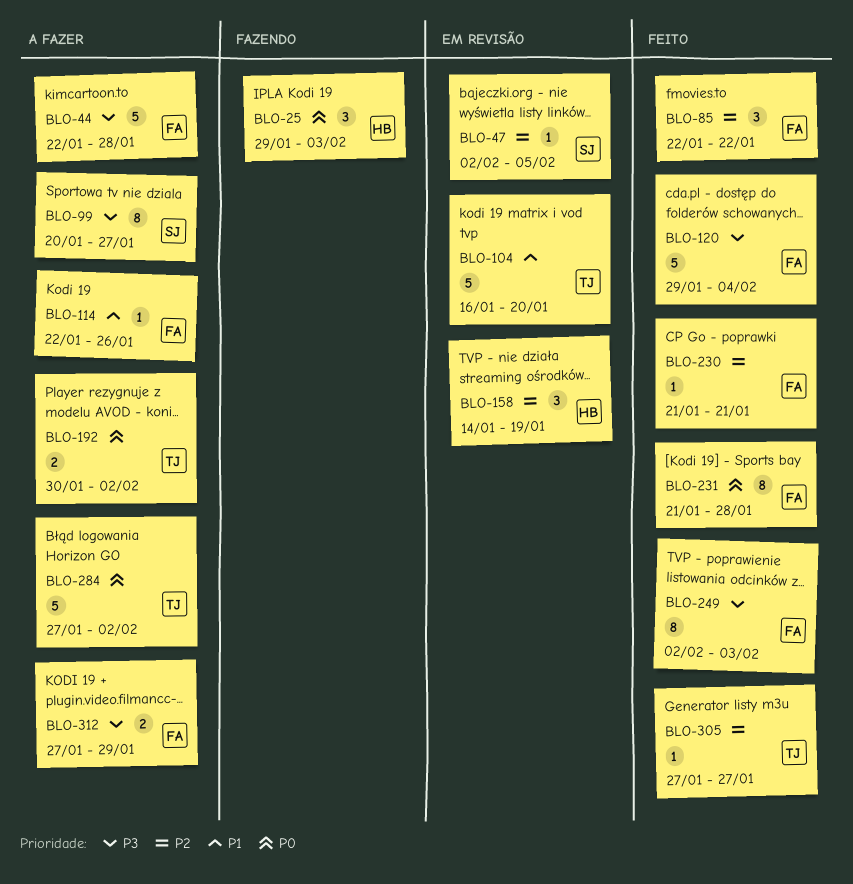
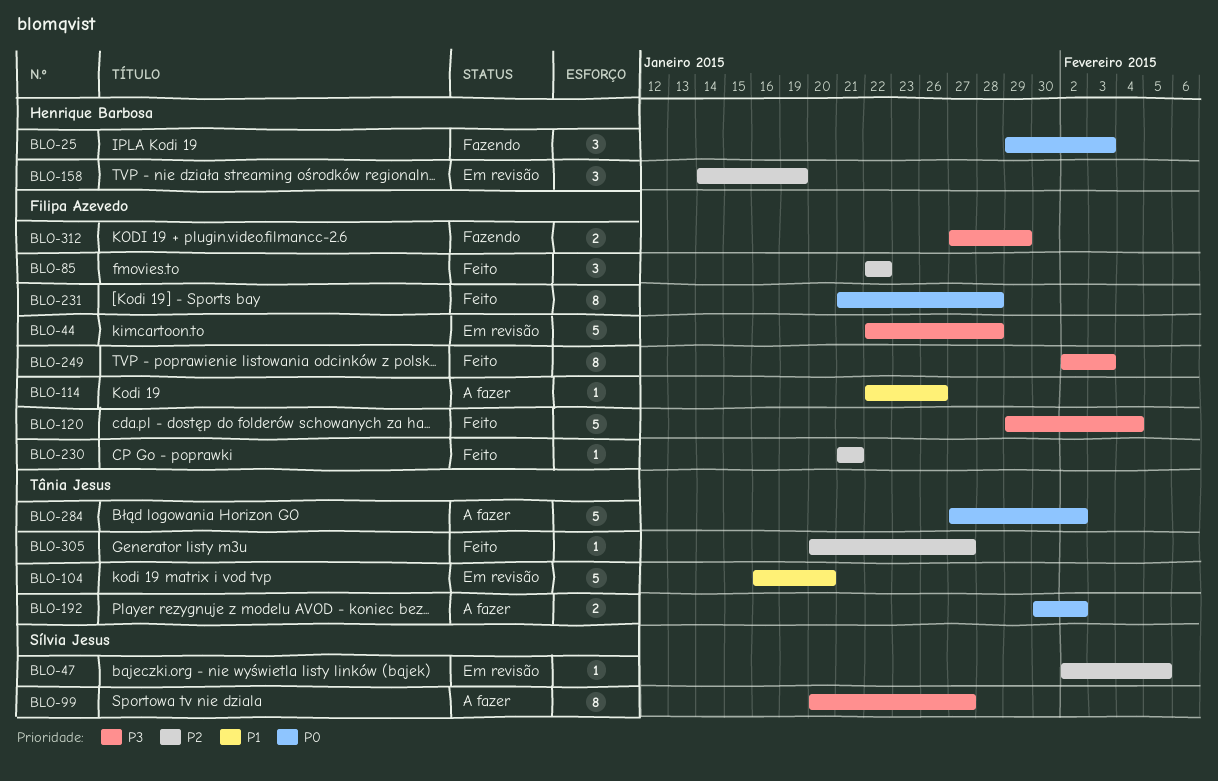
BLO-44, status: A fazer -> Em revisão
BLO-305, start: Jan 27 -> Jan 20
BLO-312, status: A fazer -> Fazendo

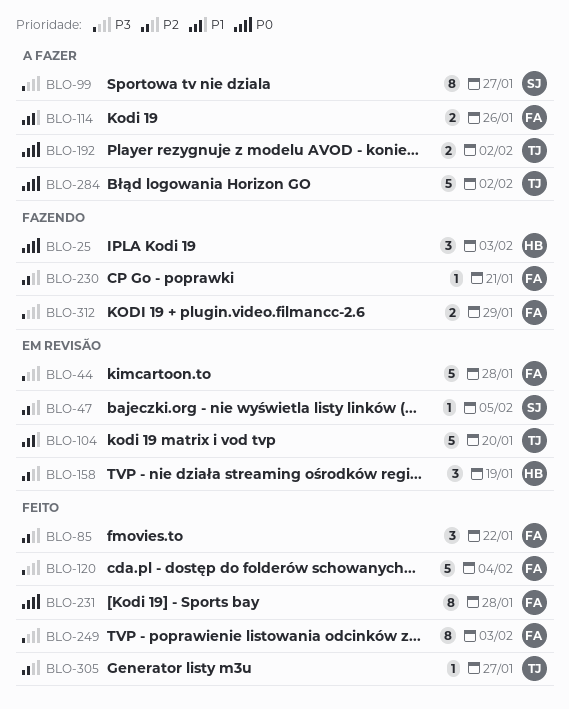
BLO-114, estimate: 1 -> 2
BLO-230, status: Feito -> Fazendo

